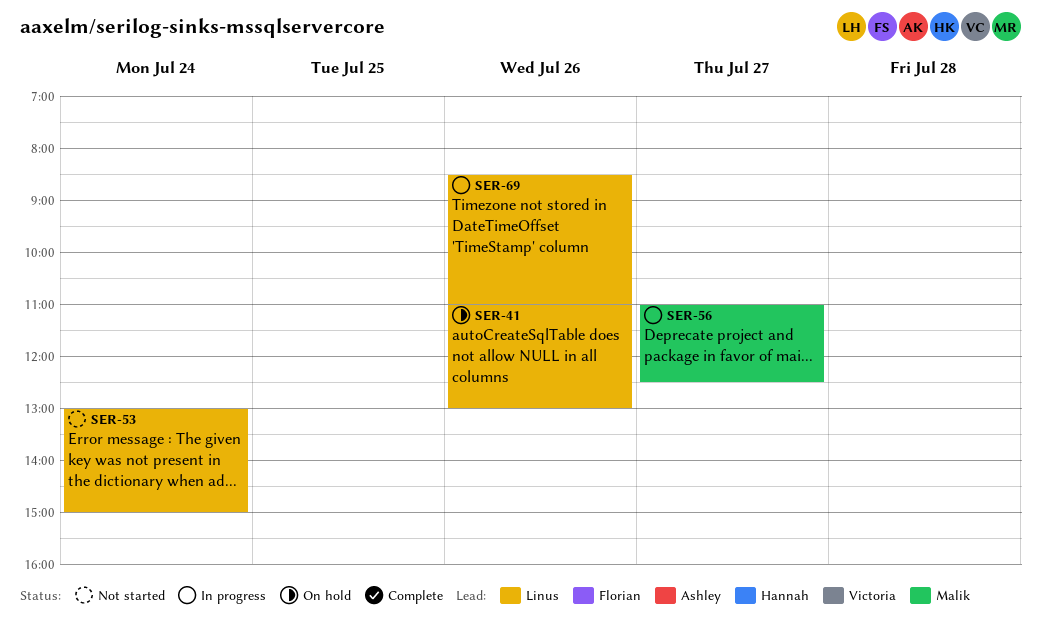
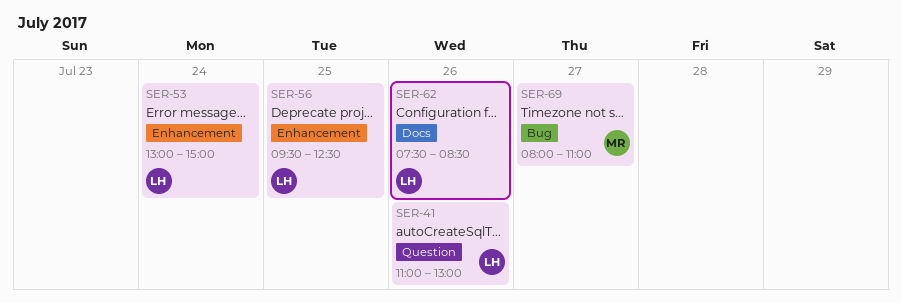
SER-56, owner: Malik -> Linus
SER-56, day: Jul 27 -> Jul 25
SER-56, begins: 11:00 -> 09:30
SER-62: none -> present
SER-69, owner: Linus -> Malik
SER-69, day: Jul 26 -> Jul 27
SER-69, begins: 08:30 -> 08:00

